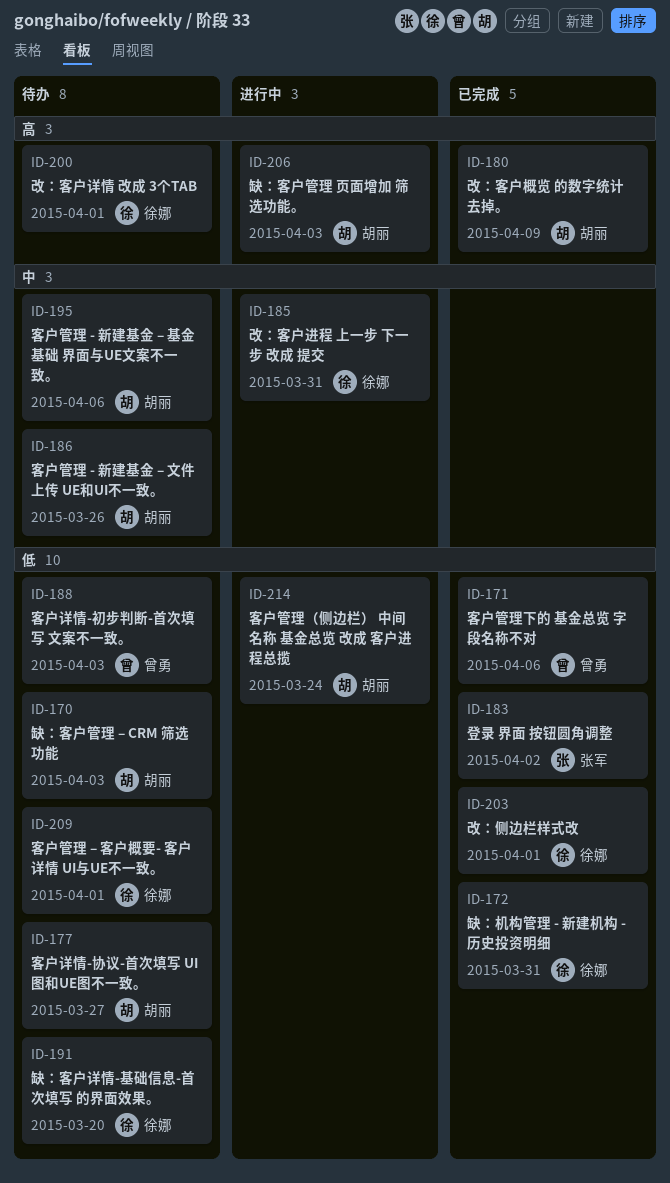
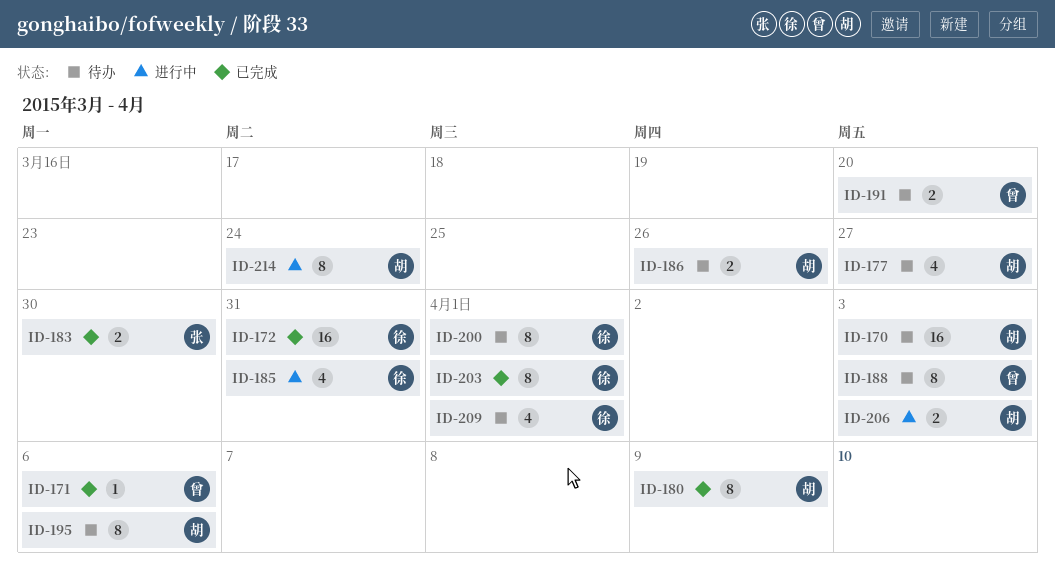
ID-183, due: Apr 2 -> Mar 30
ID-191, owner: 徐娜 -> 曾勇

